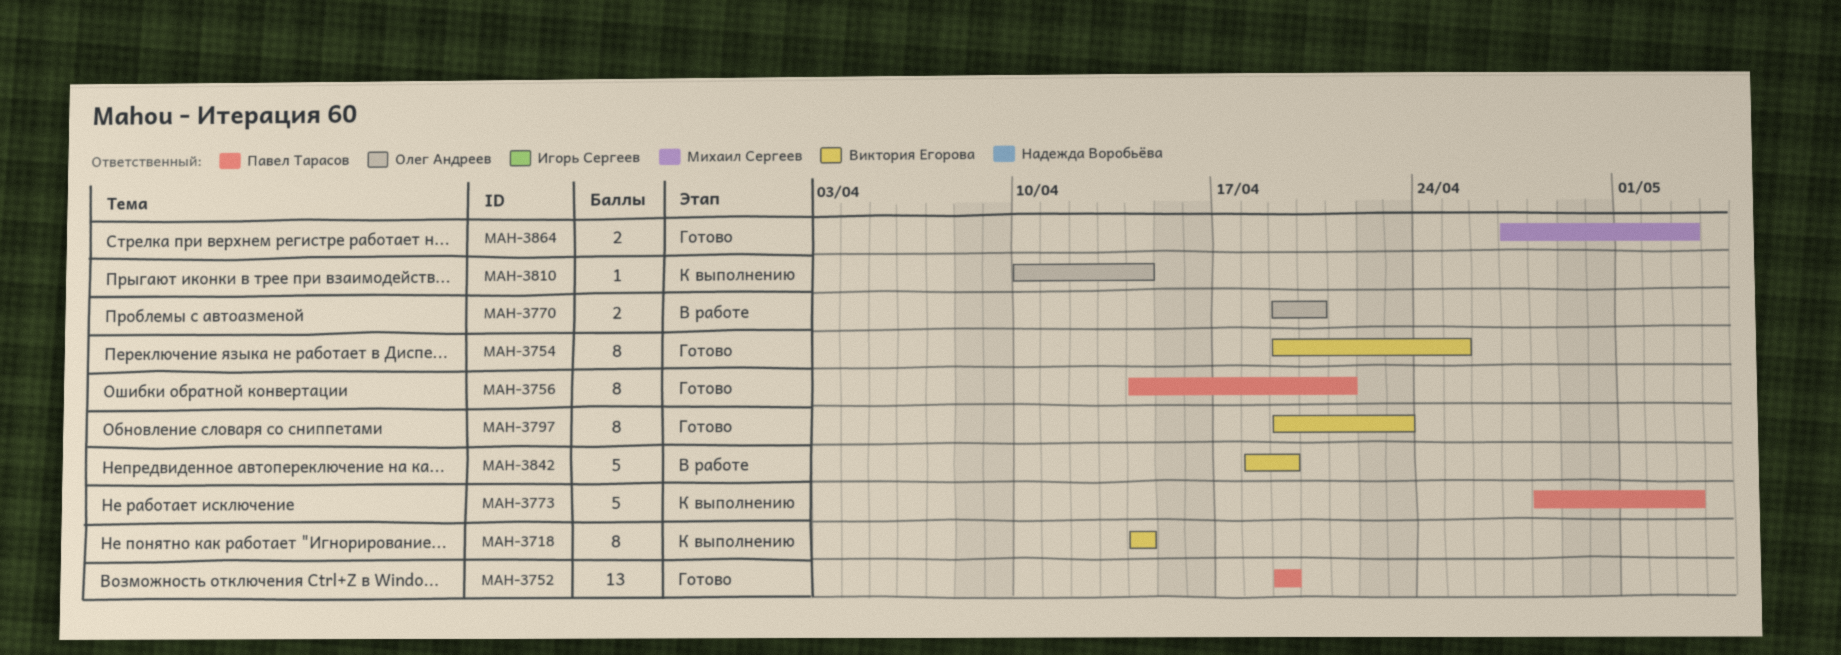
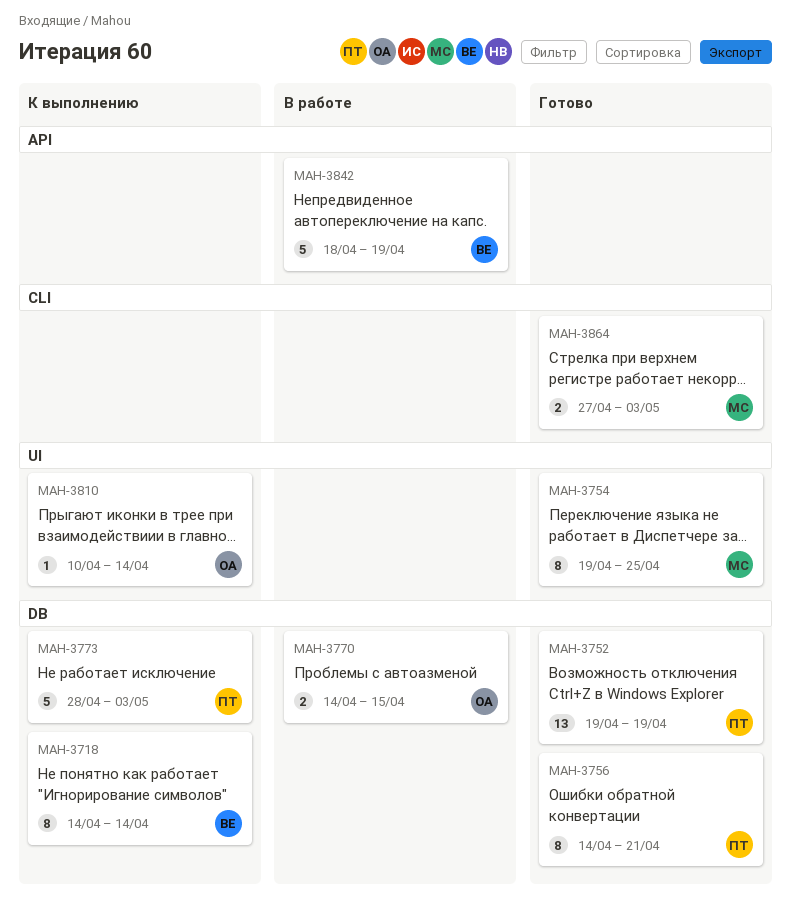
MAH-3754, owner: Виктория Егорова -> Михаил Сергеев
MAH-3770, start: Apr 19 -> Apr 14
MAH-3770, due: Apr 20 -> Apr 15
MAH-3797: present -> none

